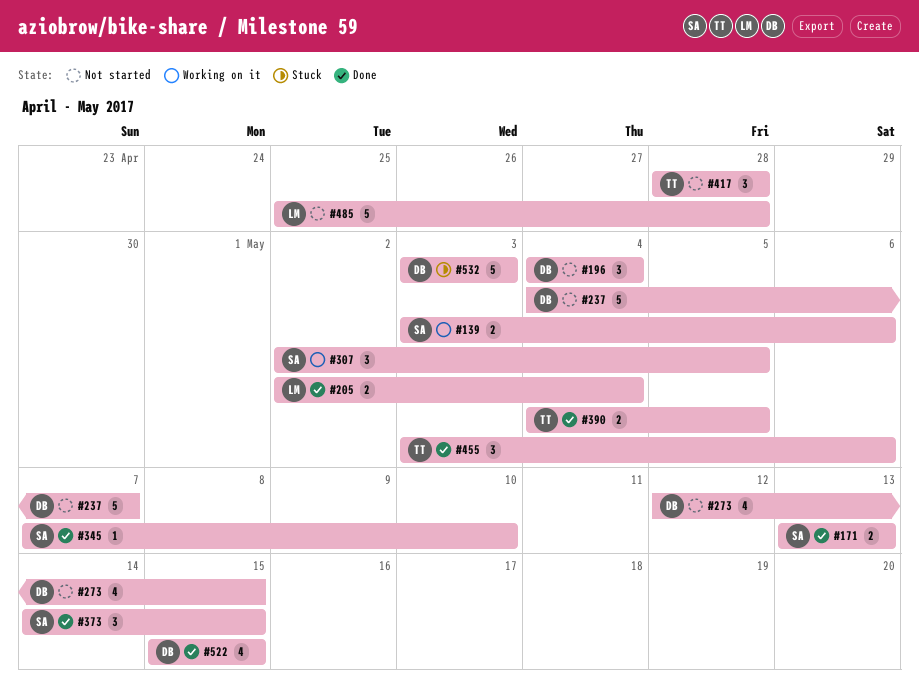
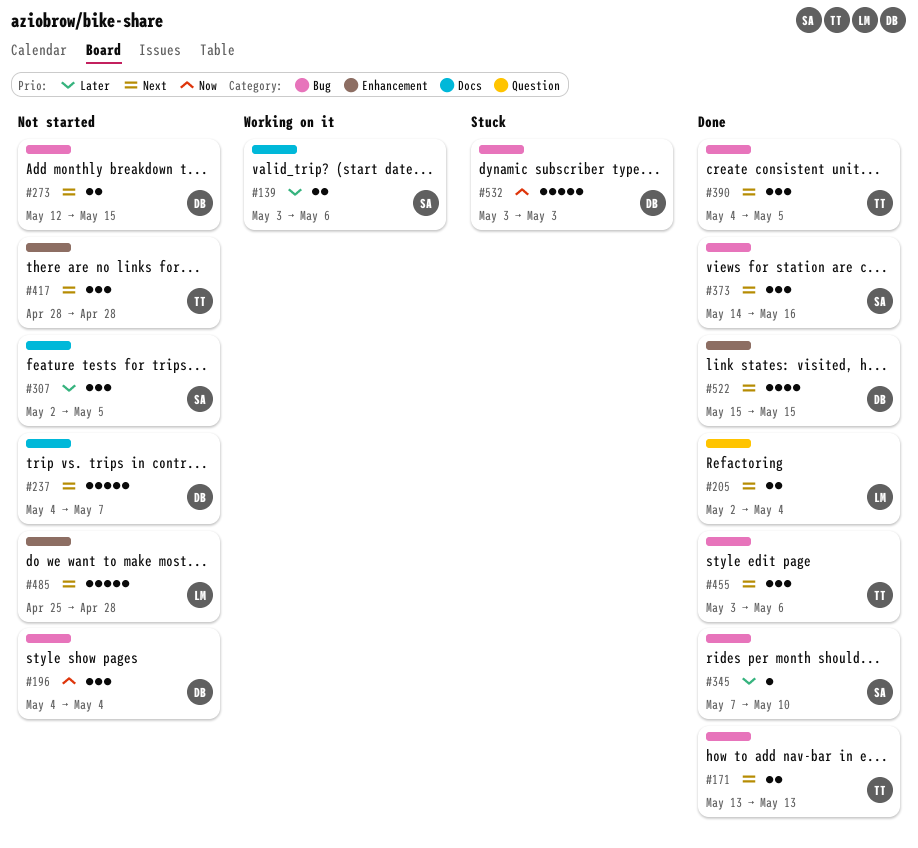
#171, owner: SA -> TT
#273, estimate: 4 -> 2
#307, status: Working on it -> Not started
#373, due: May 15 -> May 16
#390, estimate: 2 -> 3

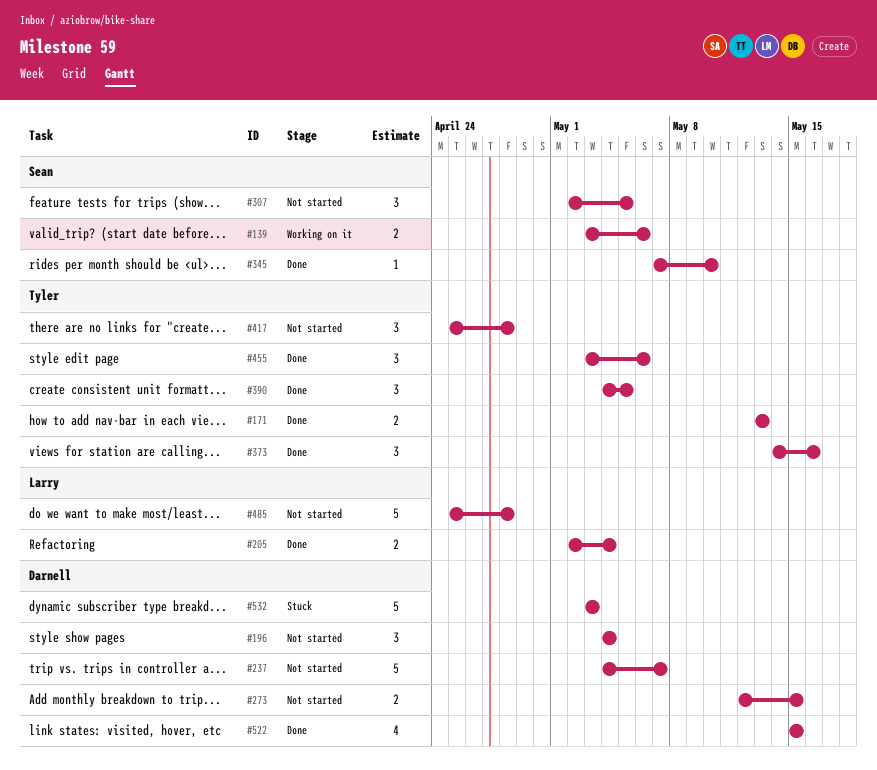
#373, owner: Sean -> Tyler
#417, start: Apr 28 -> Apr 25

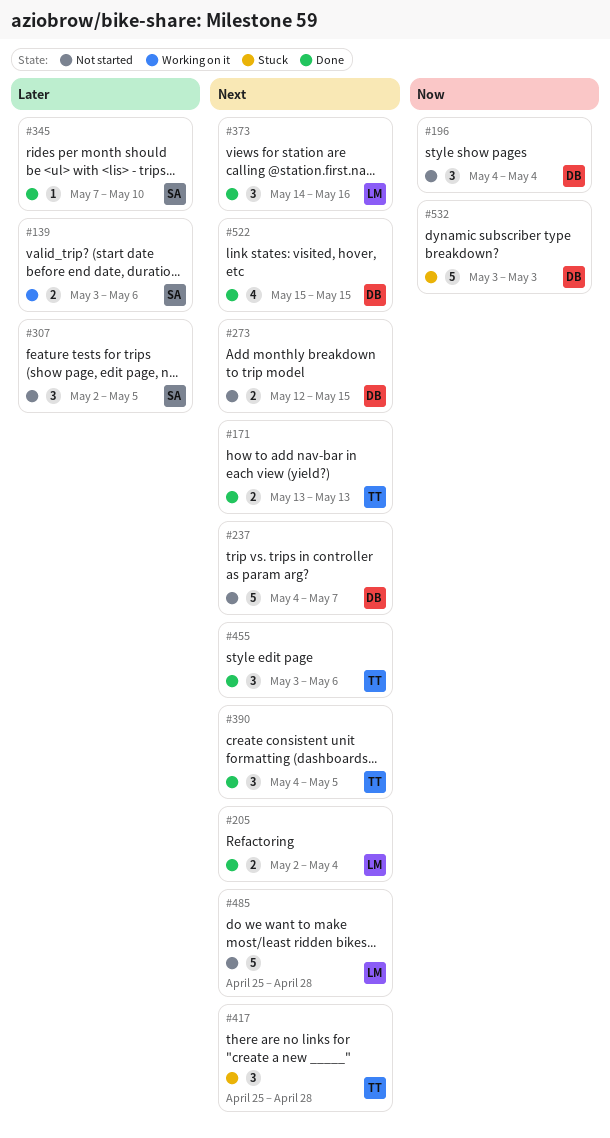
#373, owner: Tyler -> Larry
#417, status: Not started -> Stuck

